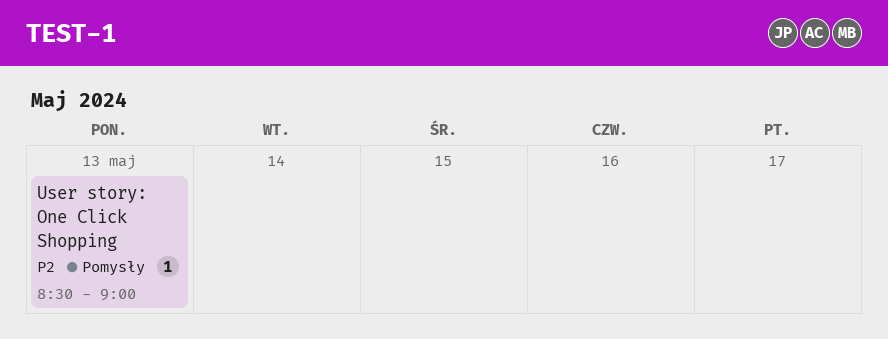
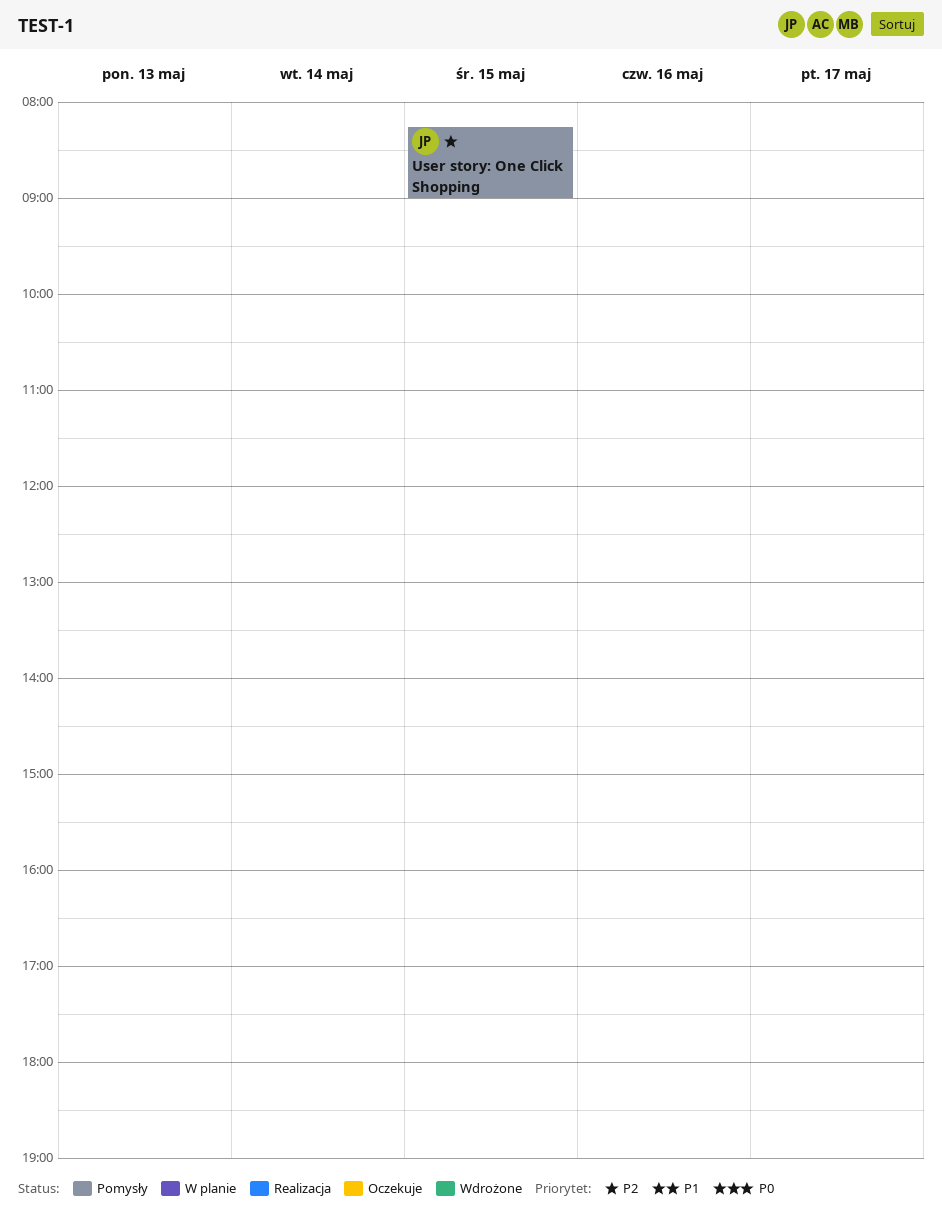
User story: One Click Shopping, day: May 13 -> May 15
User story: One Click Shopping, begins: 08:30 -> 08:15

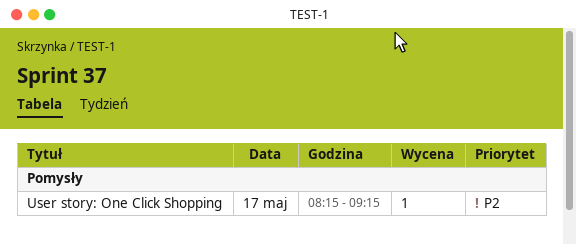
User story: One Click Shopping, day: May 15 -> May 17
User story: One Click Shopping, ends: 09:00 -> 09:15

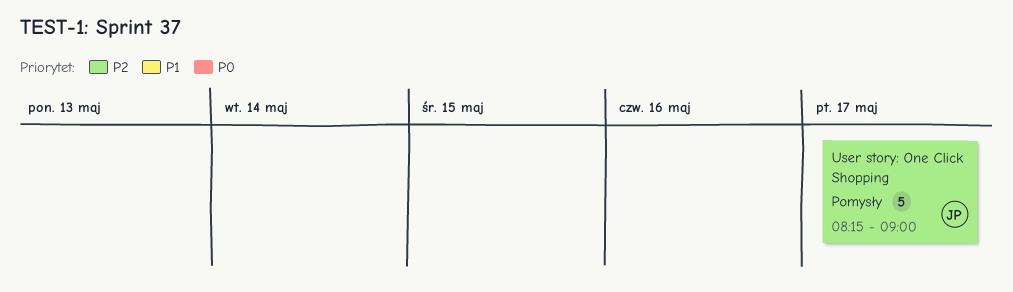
User story: One Click Shopping, estimate: 1 -> 5
User story: One Click Shopping, ends: 09:15 -> 09:00

